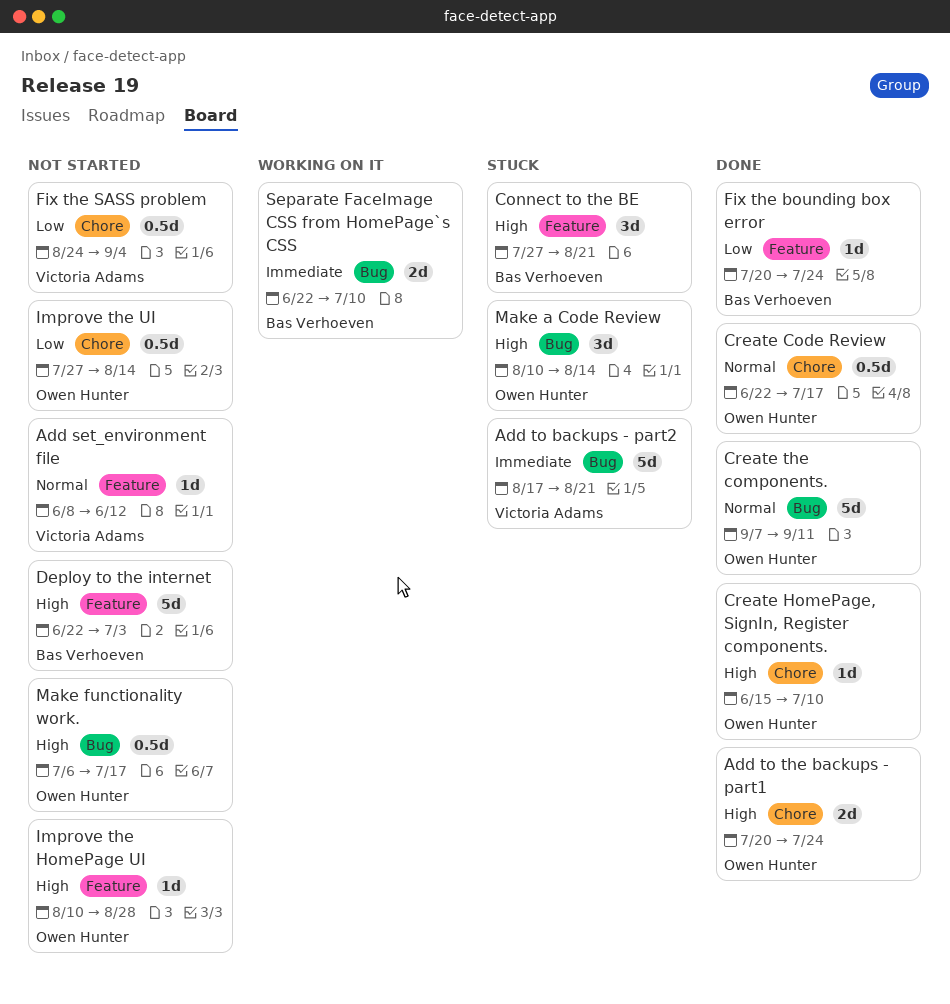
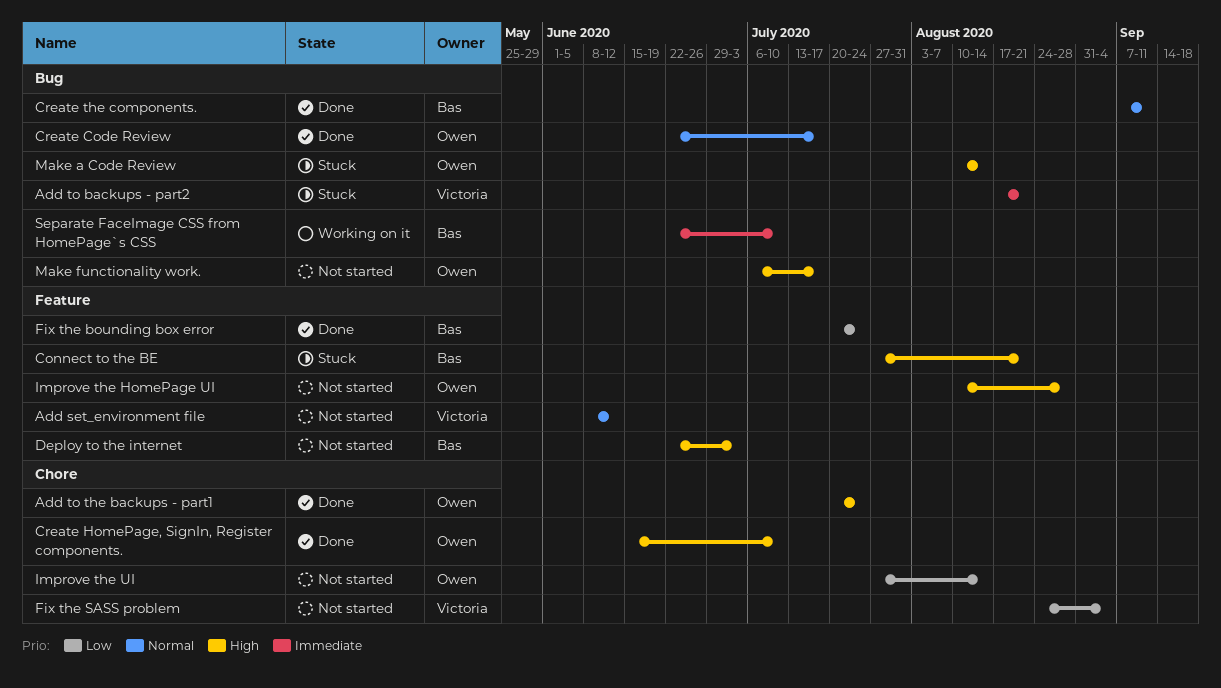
Create Code Review, label: Chore -> Bug
Create the components., owner: Owen Hunter -> Bas Verhoeven

